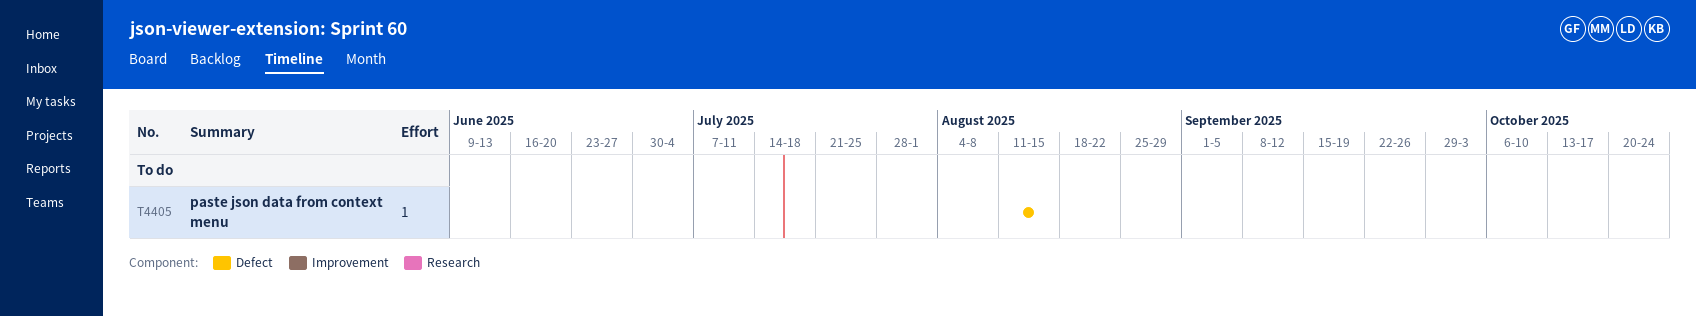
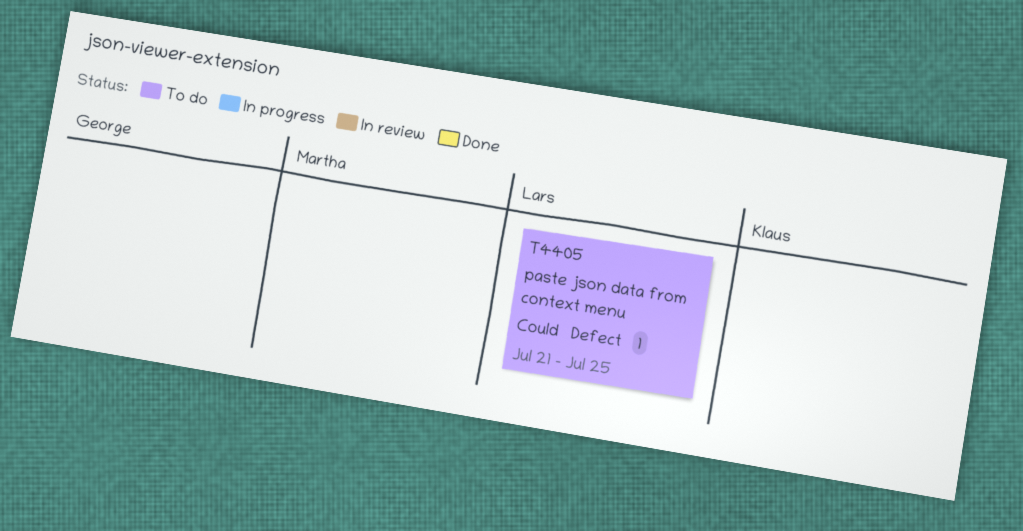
T4405, start: Aug 11 -> Jul 21
T4405, due: Aug 15 -> Jul 25

